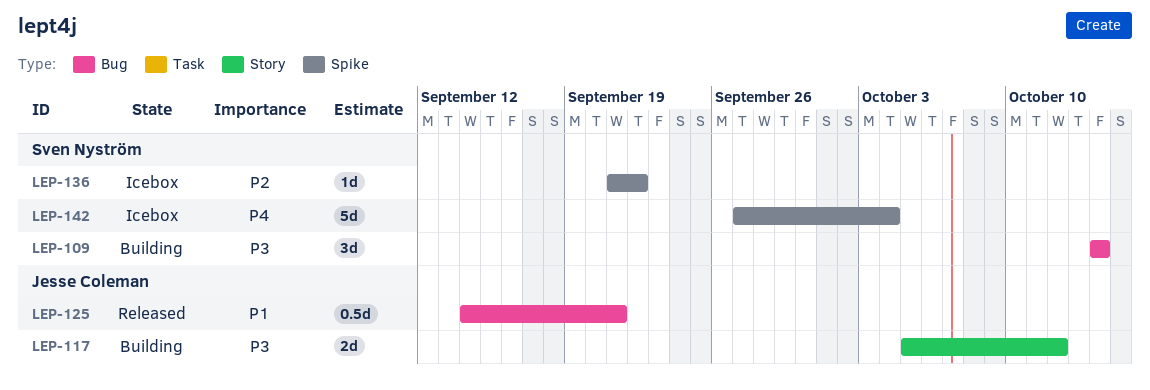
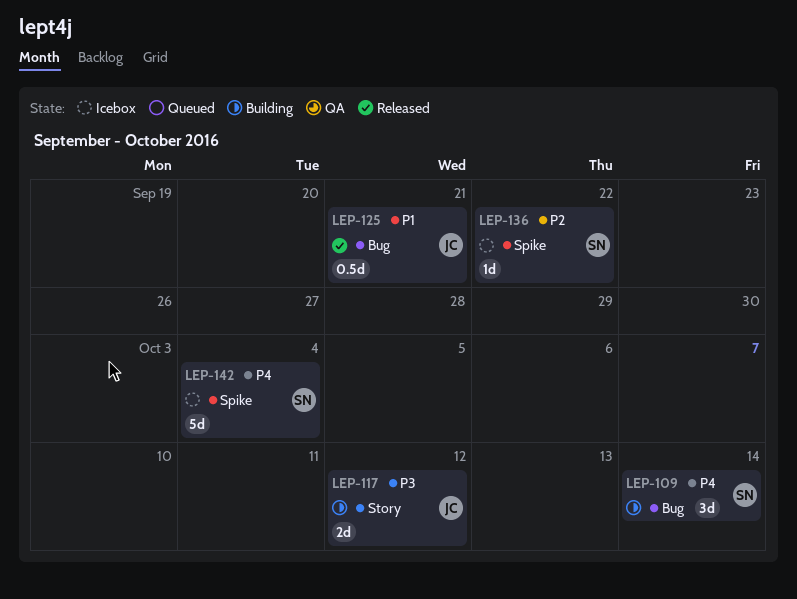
LEP-109, priority: P3 -> P4

